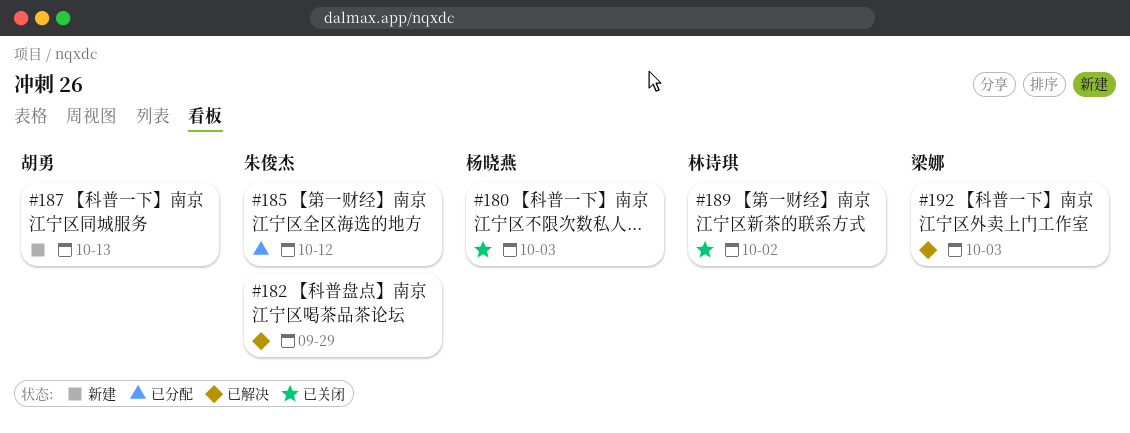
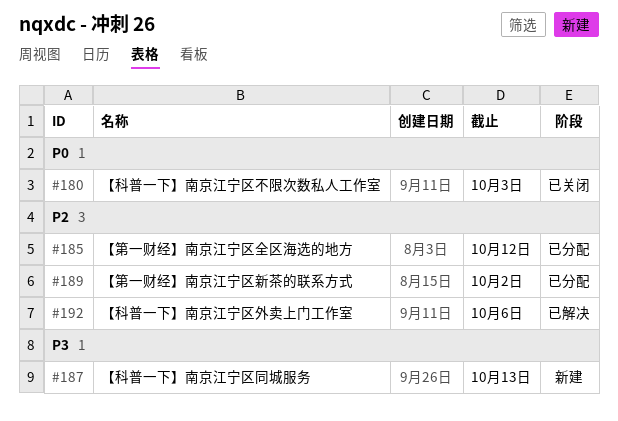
#182: present -> none
#189, status: 已关闭 -> 已分配
#192, due: Oct 3 -> Oct 6

